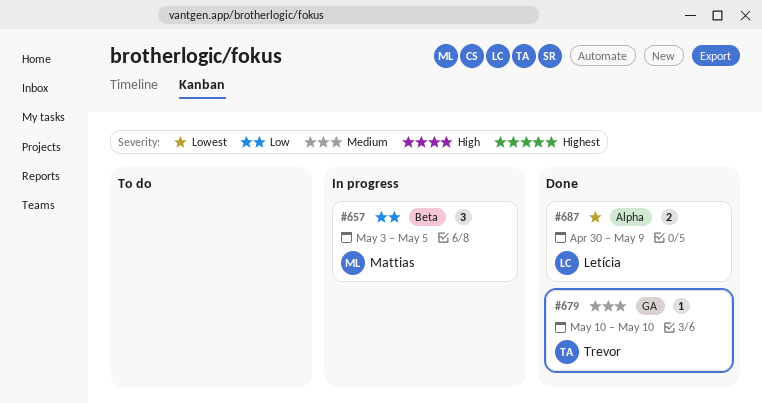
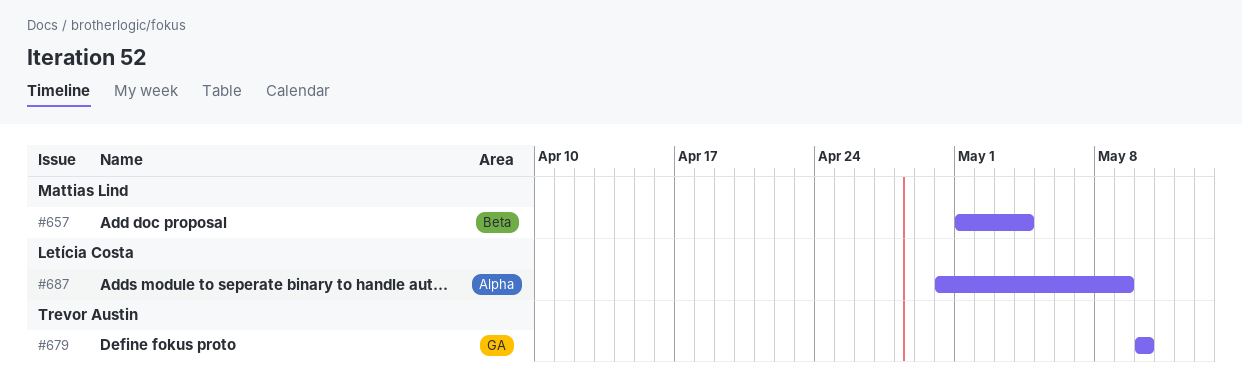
#657, start: May 3 -> May 1
#657, due: May 5 -> May 4

